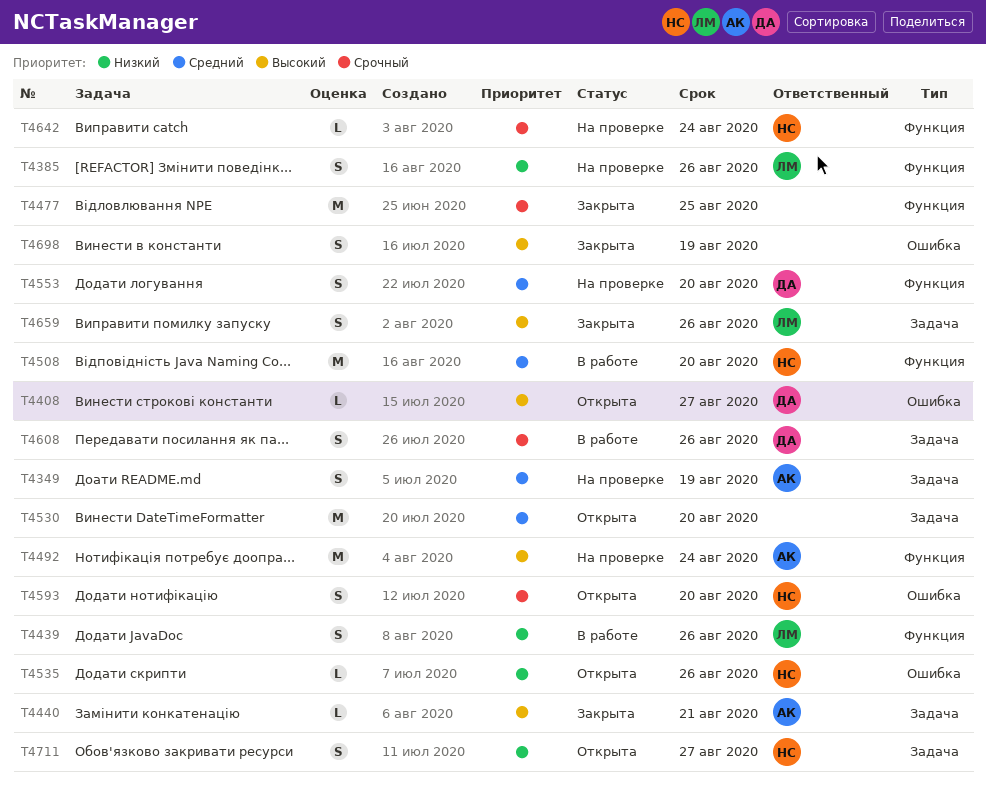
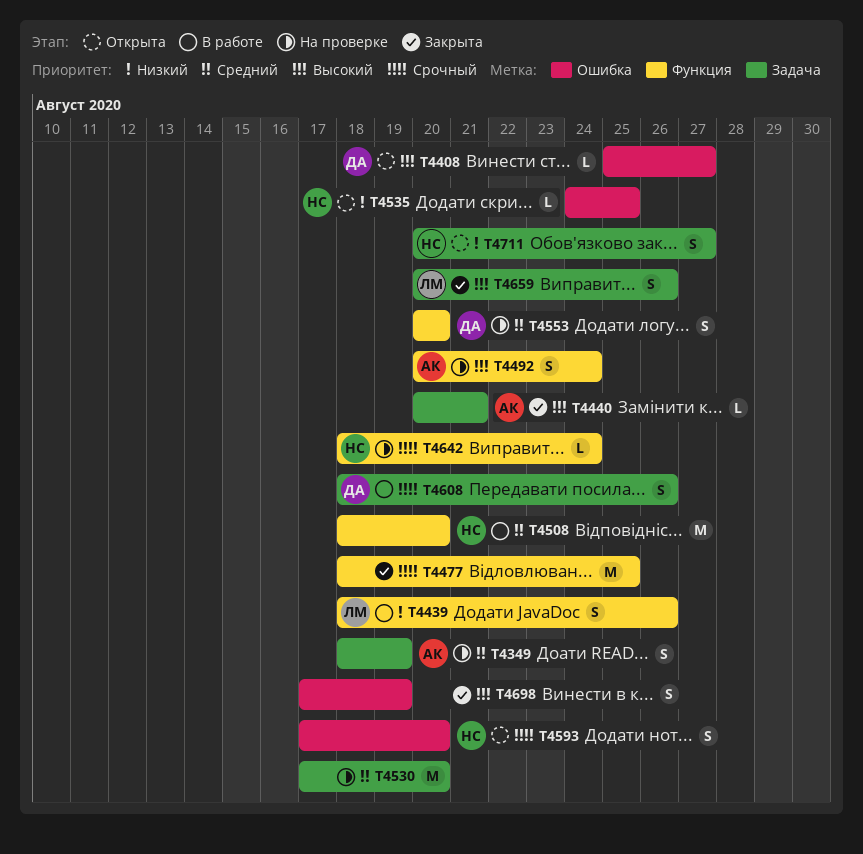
T4385: present -> none
T4492, estimate: M -> S
T4530, status: Открыта -> На проверке
T4535, due: Aug 26 -> Aug 25

